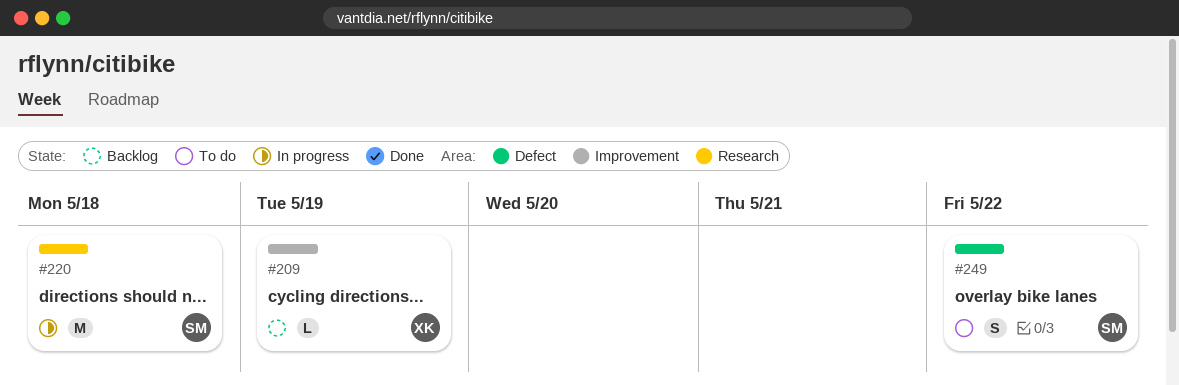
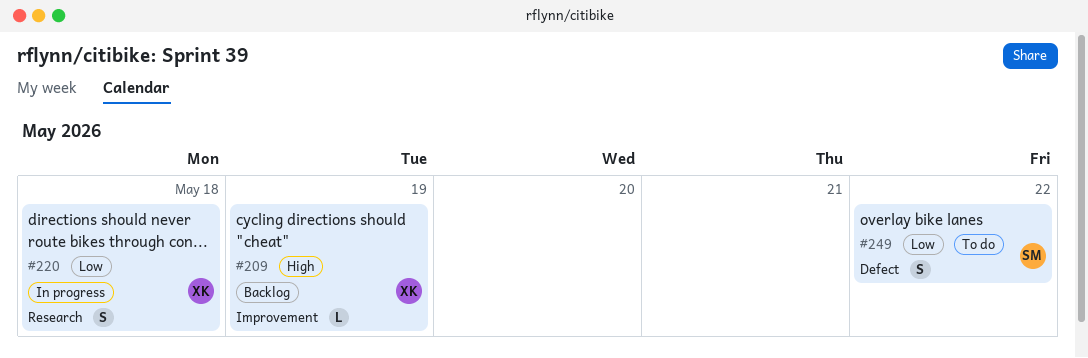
#220, owner: SM -> XK
#220, estimate: M -> S

